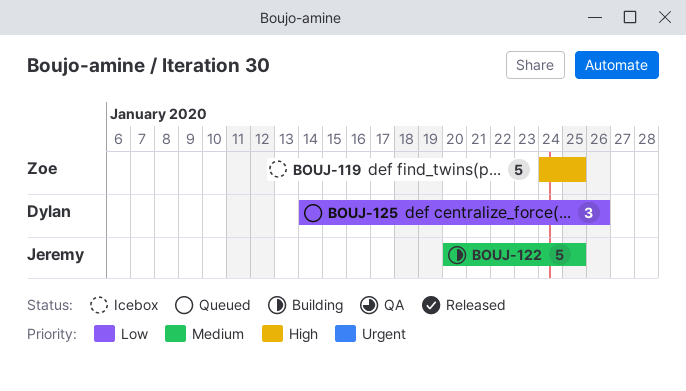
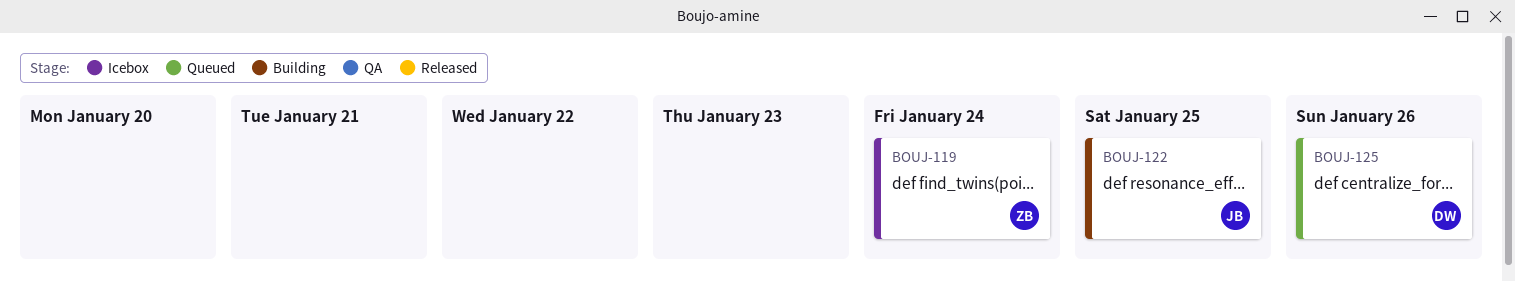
BOUJ-119, due: Jan 25 -> Jan 24

